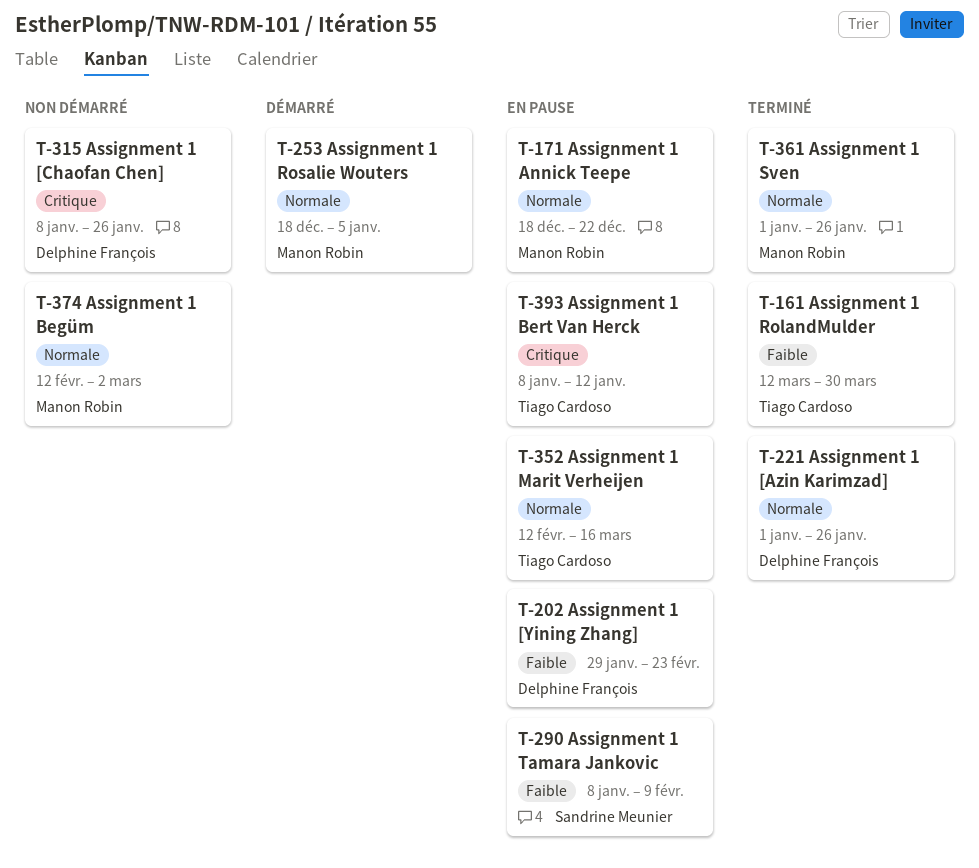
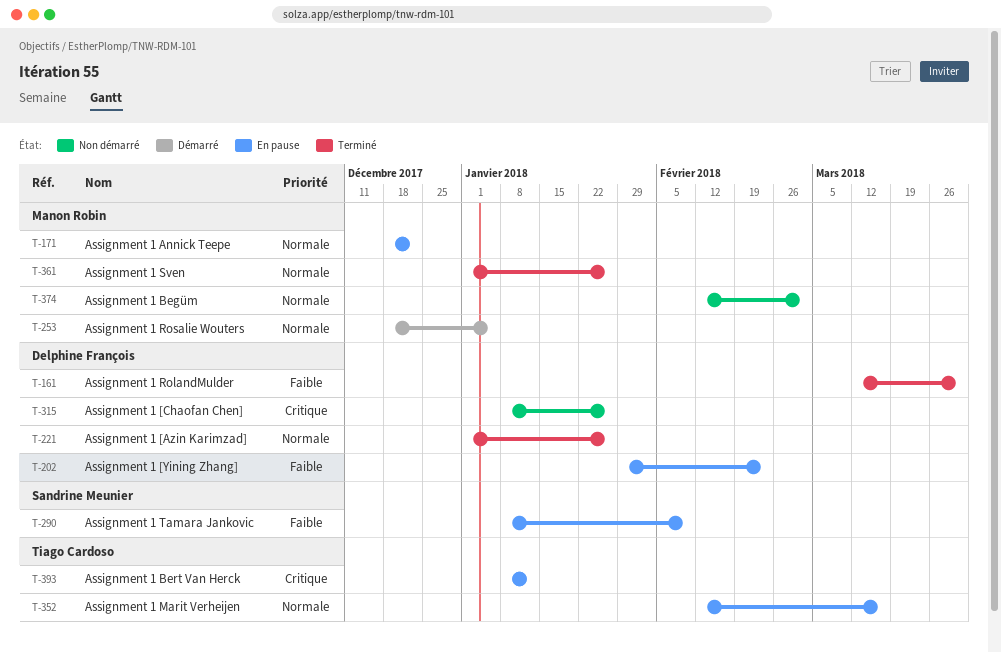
T-161, owner: Tiago Cardoso -> Delphine François

